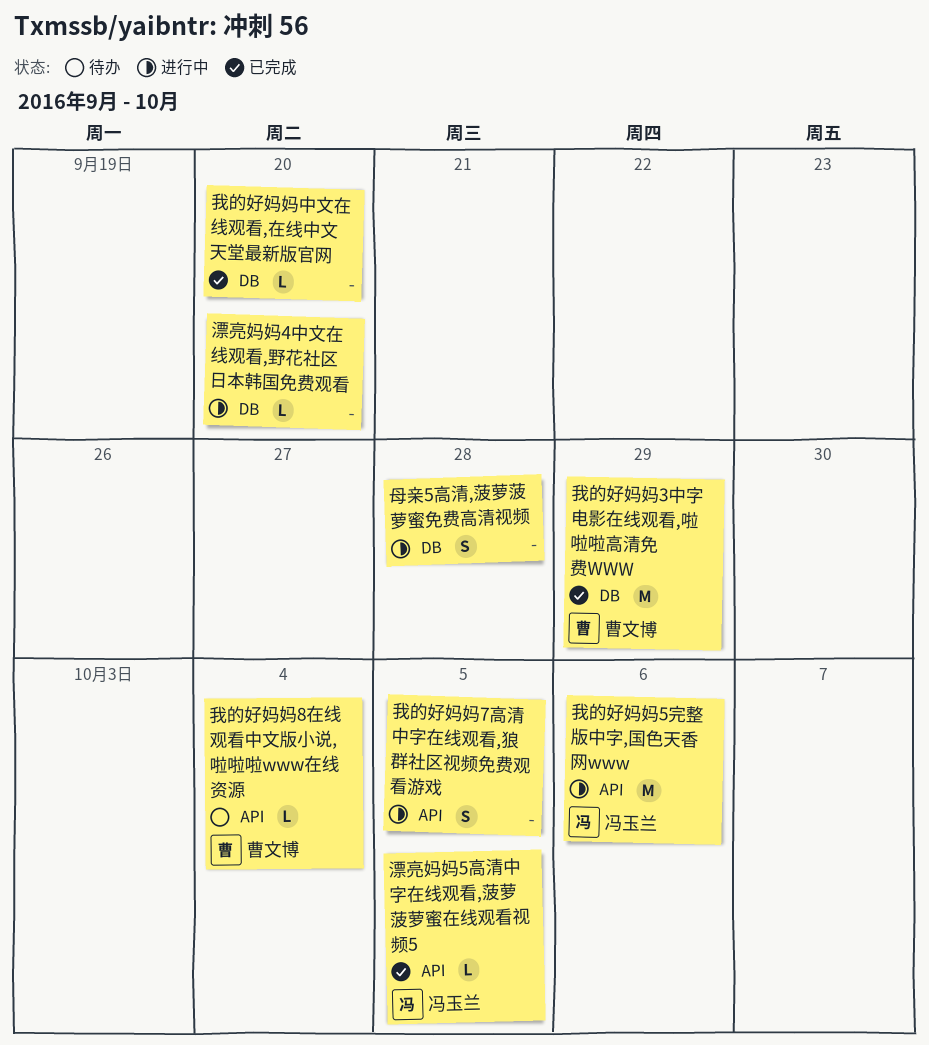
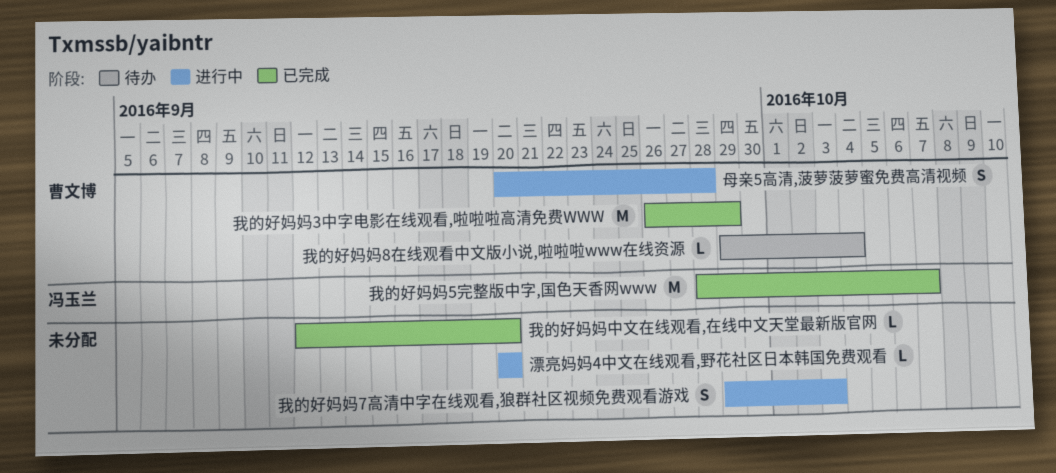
我的好妈妈5完整版中字,国色天香网www, status: 进行中 -> 已完成
我的好妈妈5完整版中字,国色天香网www, due: Oct 6 -> Oct 7
我的好妈妈7高清中字在线观看,狼群社区视频免费观看游戏, due: Oct 5 -> Oct 3
母亲5高清,菠萝菠萝蜜免费高清视频, owner: none -> 曹文博
漂亮妈妈5高清中字在线观看,菠萝菠萝蜜在线观看视频5: present -> none

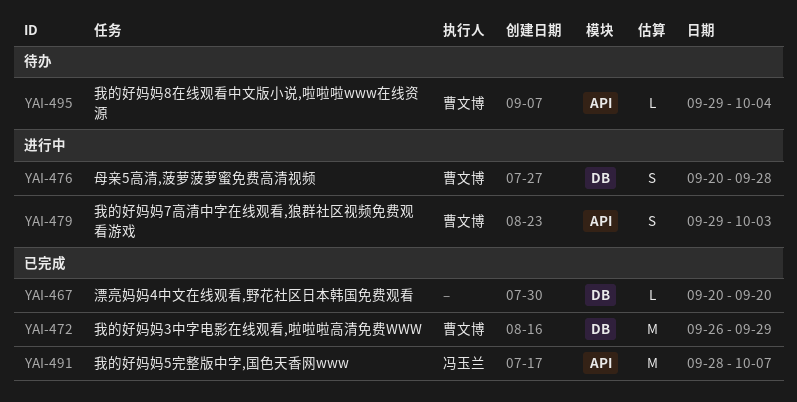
我的好妈妈7高清中字在线观看,狼群社区视频免费观看游戏, owner: none -> 曹文博
我的好妈妈中文在线观看,在线中文天堂最新版官网: present -> none
漂亮妈妈4中文在线观看,野花社区日本韩国免费观看, status: 进行中 -> 已完成

